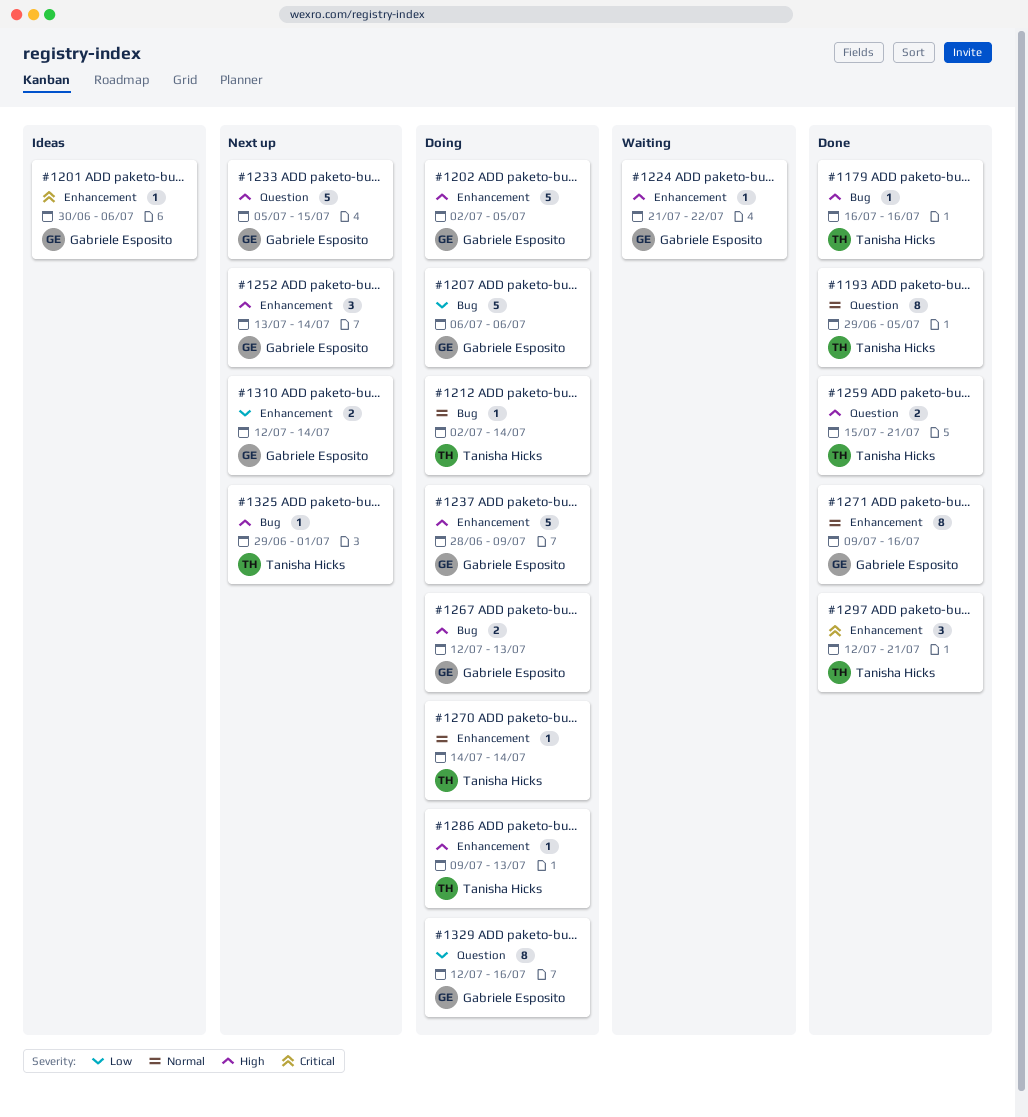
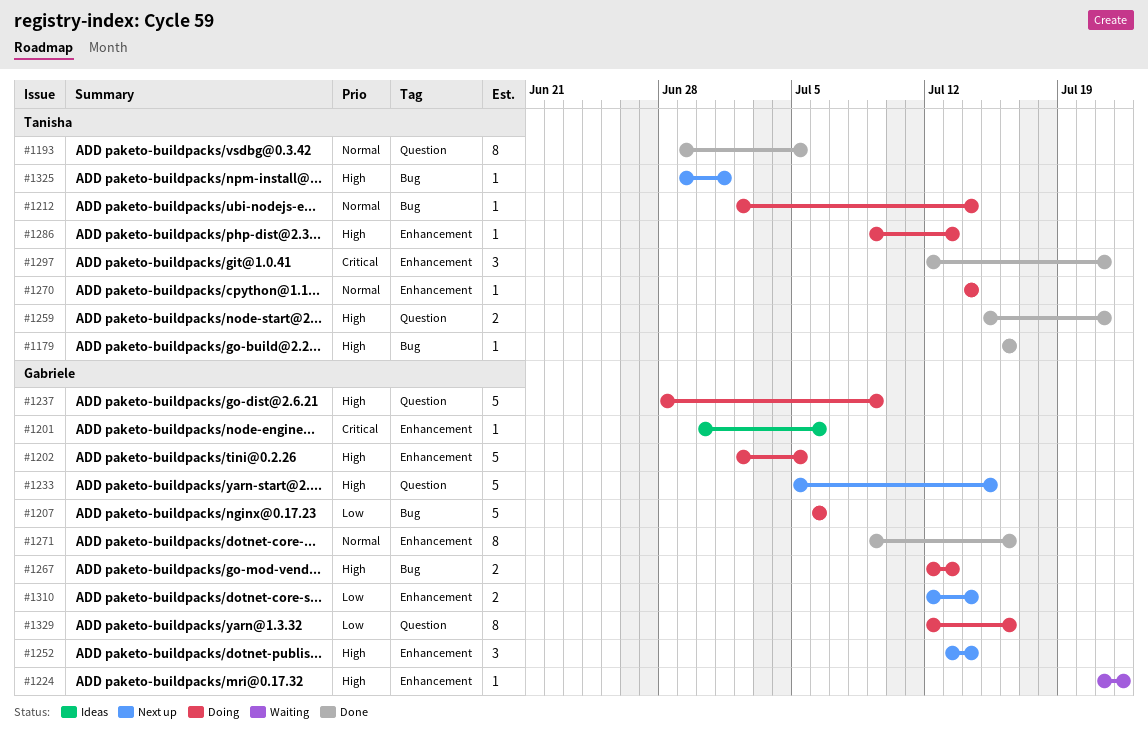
#1237, label: Enhancement -> Question

